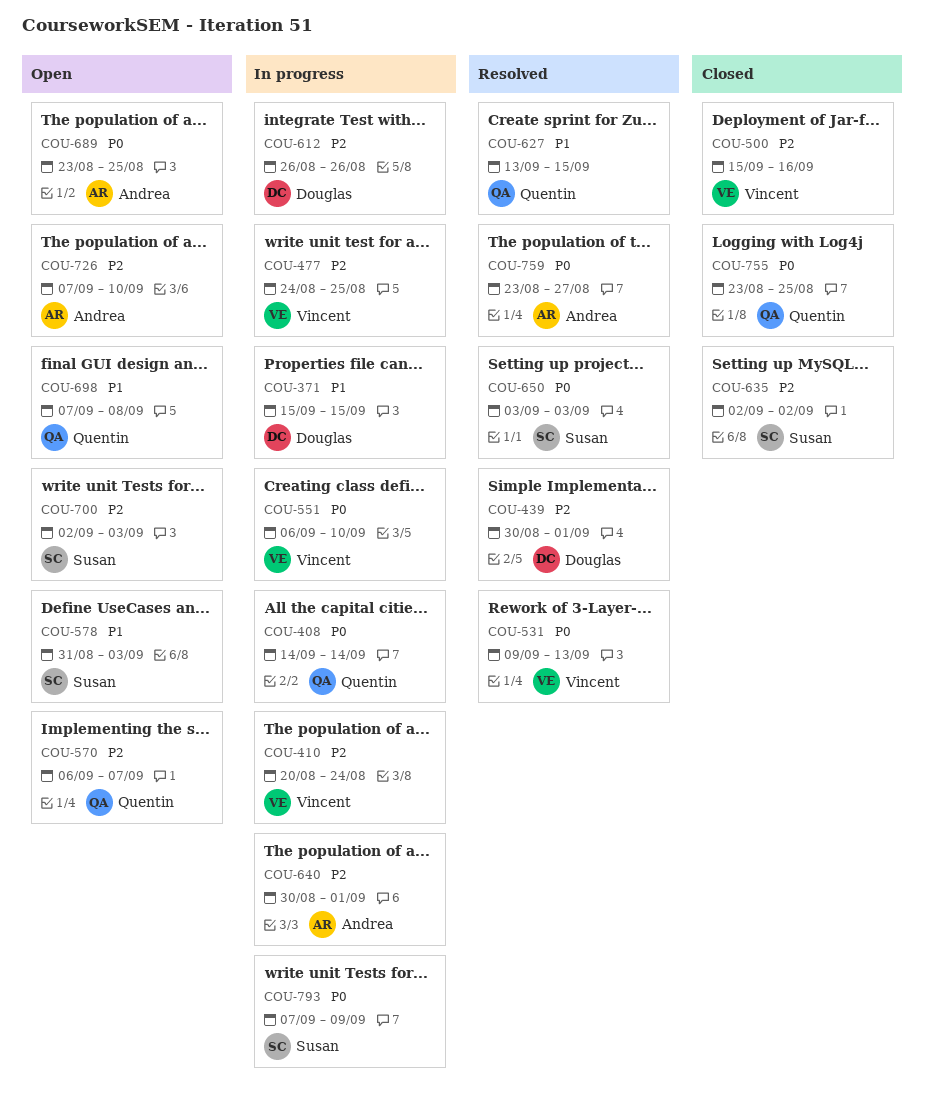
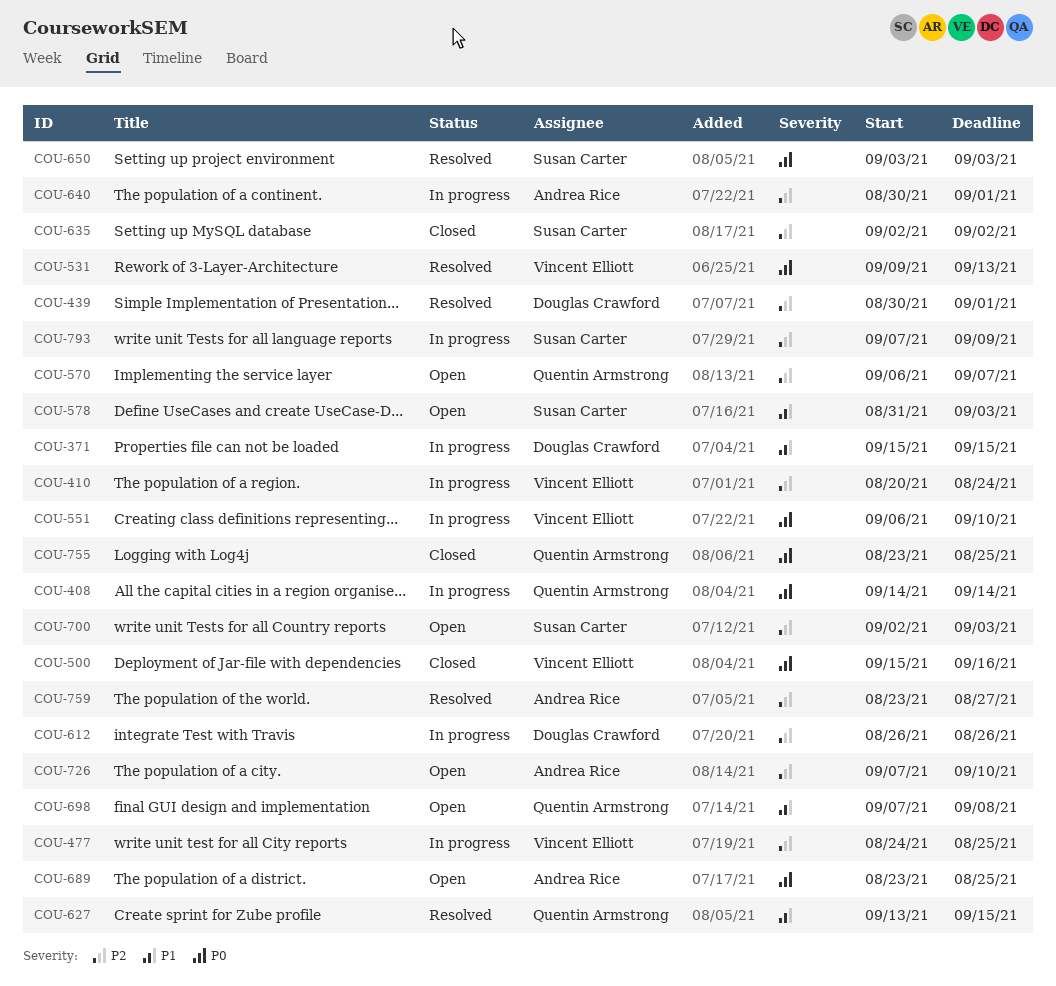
COU-500, priority: P2 -> P0
COU-759, priority: P0 -> P2
COU-793, priority: P0 -> P2

